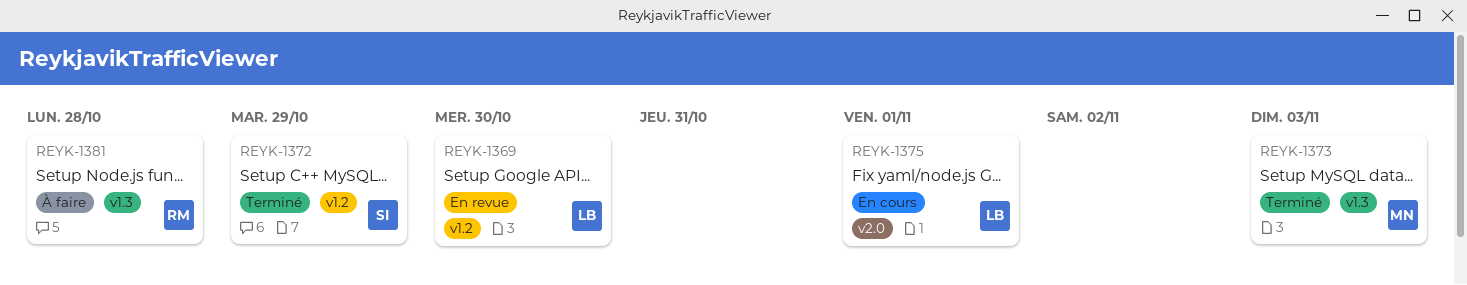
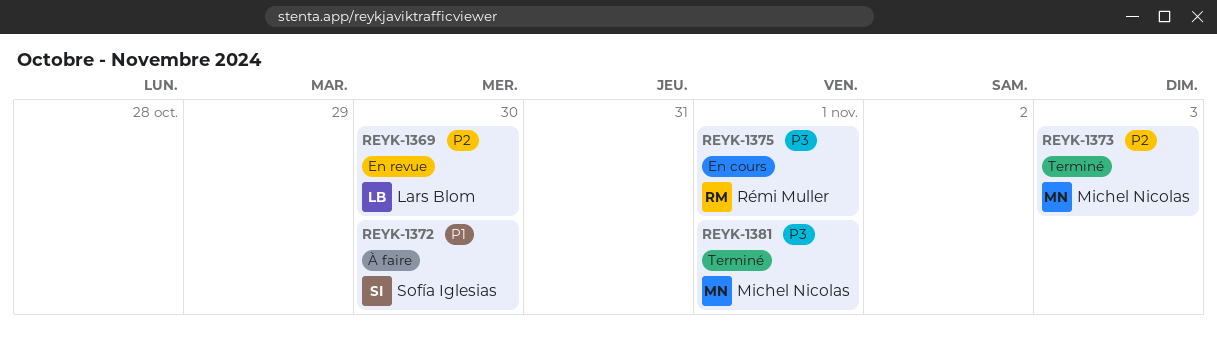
REYK-1372, status: Terminé -> À faire
REYK-1372, due: Oct 29 -> Oct 30
REYK-1375, owner: Lars Blom -> Rémi Muller
REYK-1381, status: À faire -> Terminé
REYK-1381, owner: Rémi Muller -> Michel Nicolas
REYK-1381, due: Oct 28 -> Nov 1

